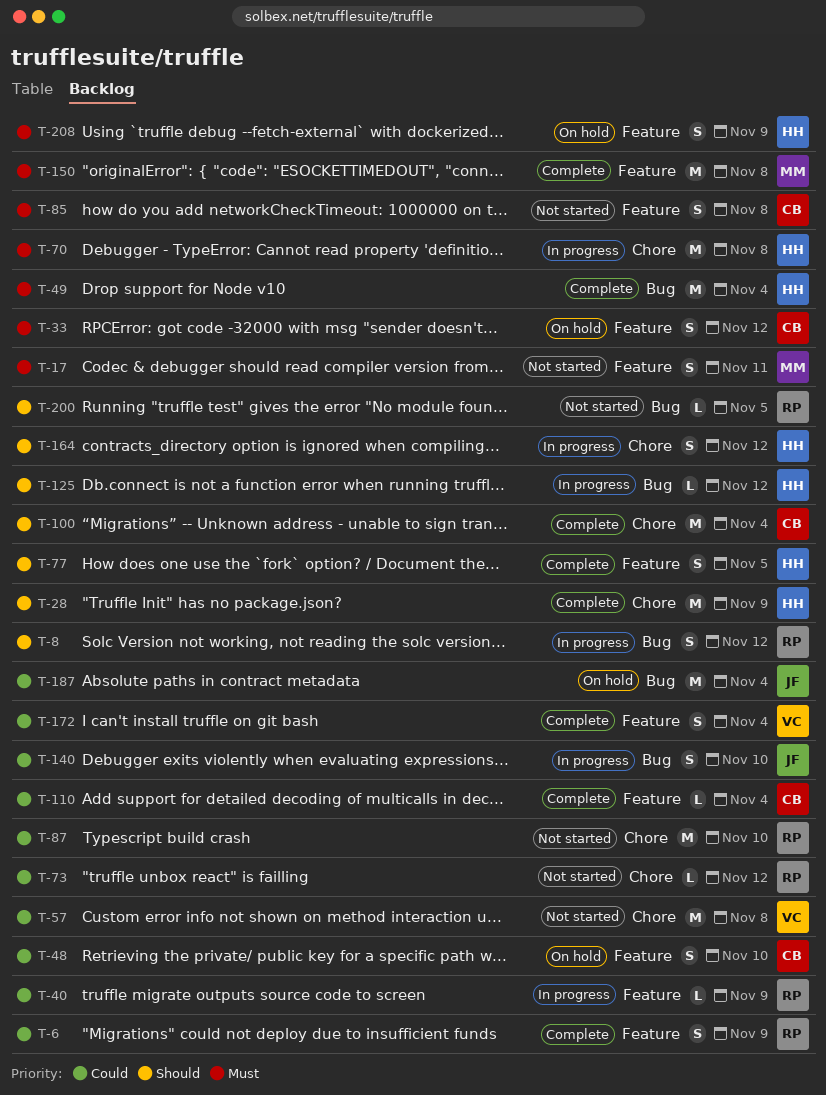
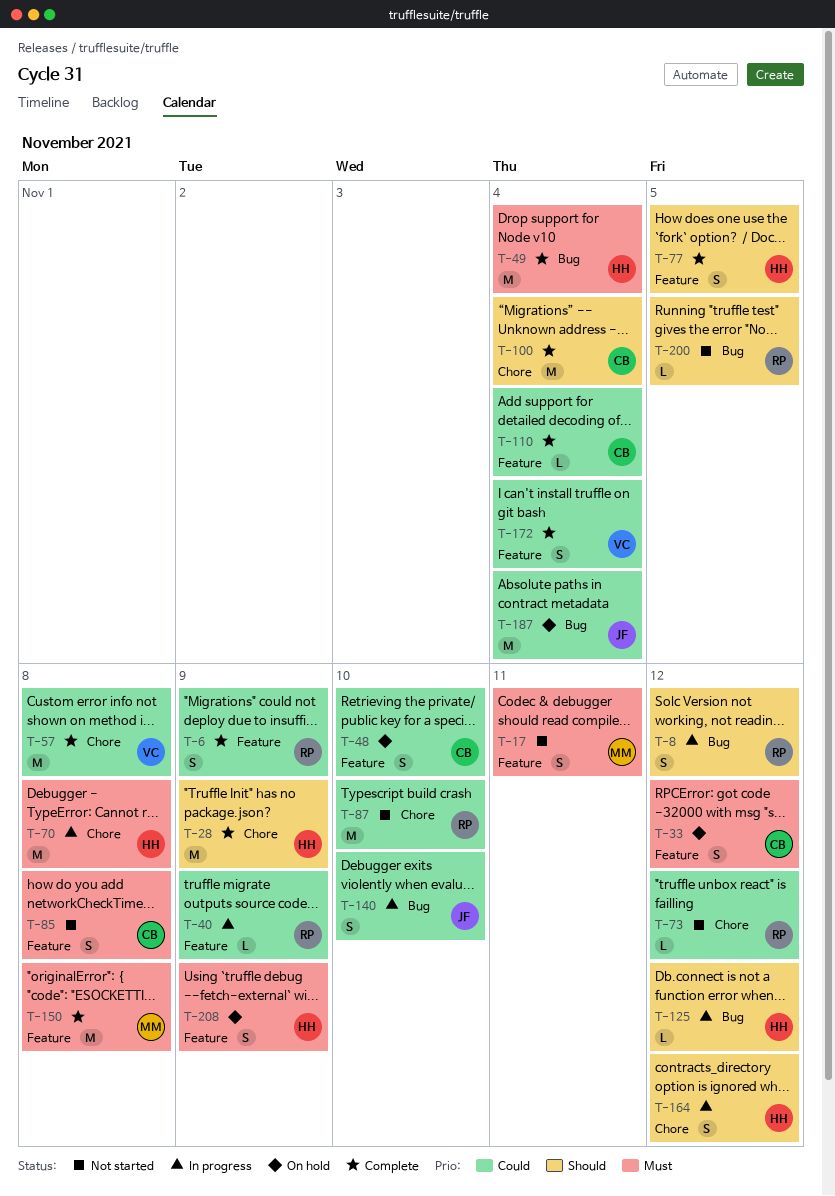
T-57, status: Not started -> Complete

